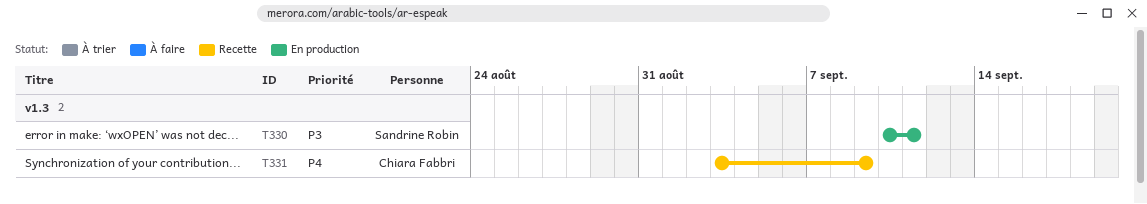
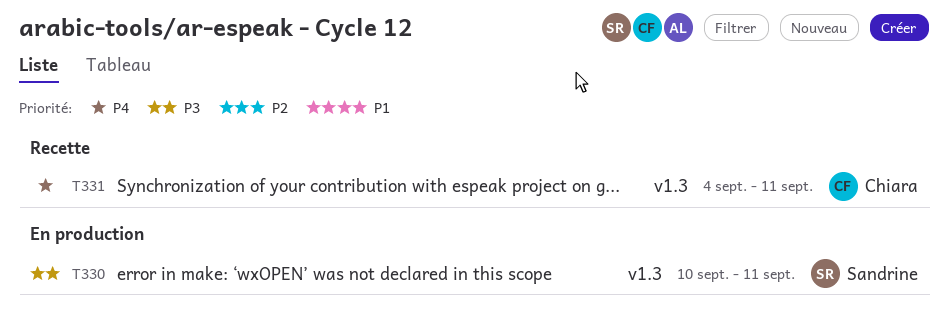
T331, start: Sep 3 -> Sep 4
T331, due: Sep 9 -> Sep 11

